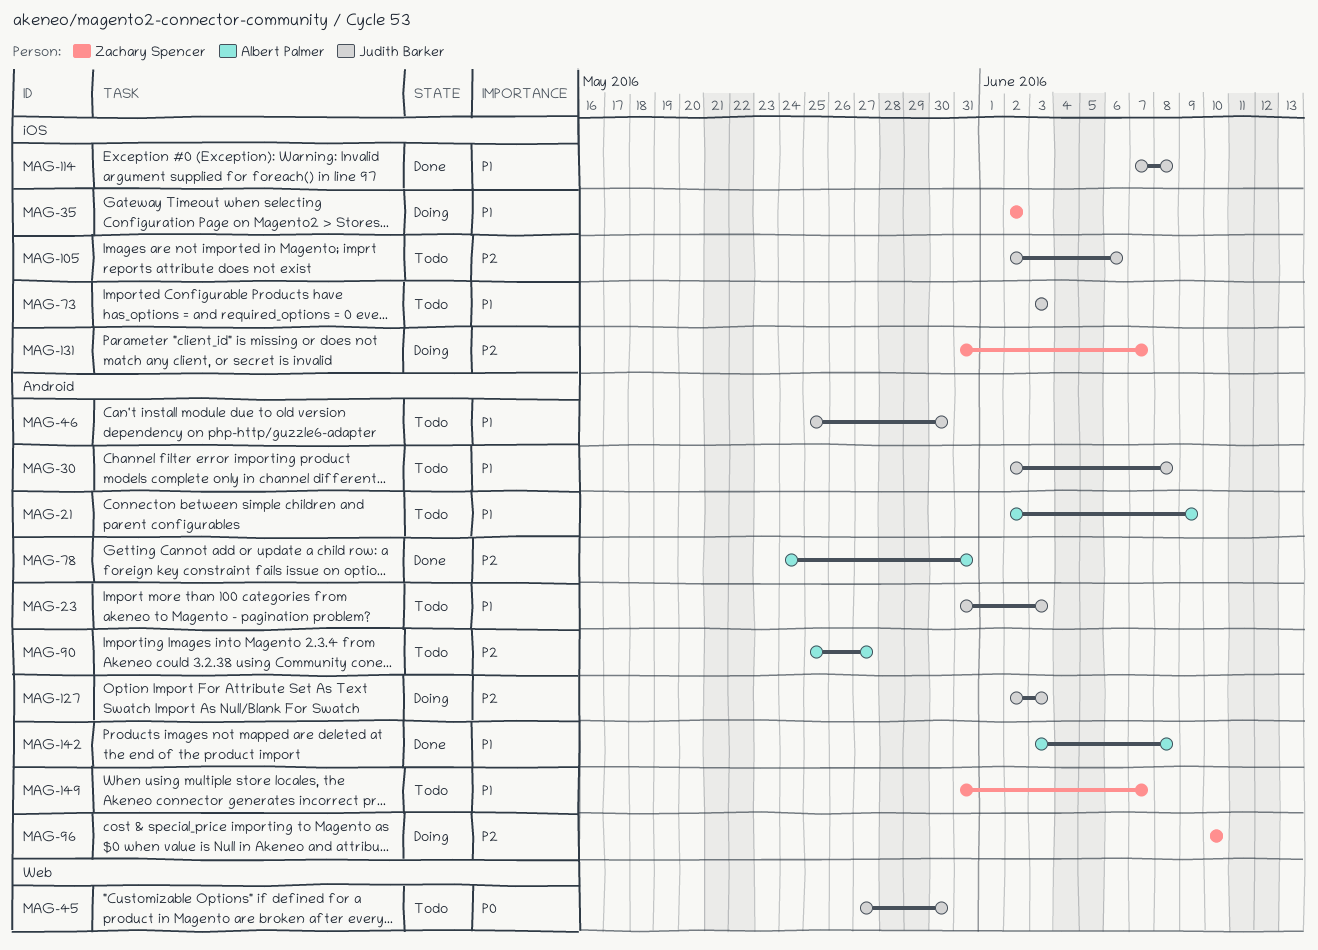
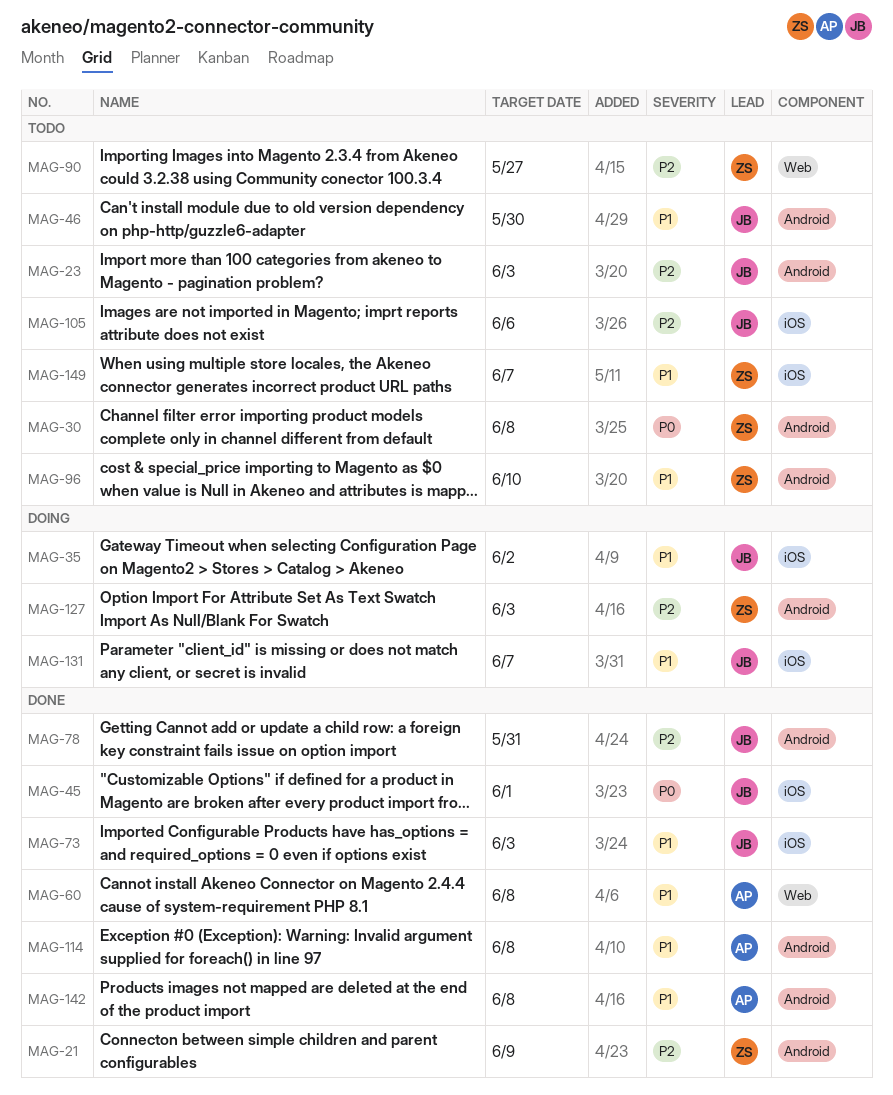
MAG-21, status: Todo -> Done
MAG-21, owner: Albert Palmer -> Zachary Spencer
MAG-21, priority: P1 -> P2
MAG-23, priority: P1 -> P2
MAG-30, owner: Judith Barker -> Zachary Spencer
MAG-30, priority: P1 -> P0
MAG-35, owner: Zachary Spencer -> Judith Barker
MAG-45, status: Todo -> Done
MAG-45, label: Web -> iOS
MAG-45, due: May 30 -> Jun 1
MAG-60: none -> present
MAG-73, status: Todo -> Done
MAG-78, owner: Albert Palmer -> Judith Barker
MAG-90, owner: Albert Palmer -> Zachary Spencer
MAG-90, label: Android -> Web
MAG-96, status: Doing -> Todo
MAG-96, priority: P2 -> P1
MAG-114, owner: Judith Barker -> Albert Palmer
MAG-114, label: iOS -> Android
MAG-127, owner: Judith Barker -> Zachary Spencer
MAG-131, owner: Zachary Spencer -> Judith Barker
MAG-131, priority: P2 -> P1
MAG-149, label: Android -> iOS

